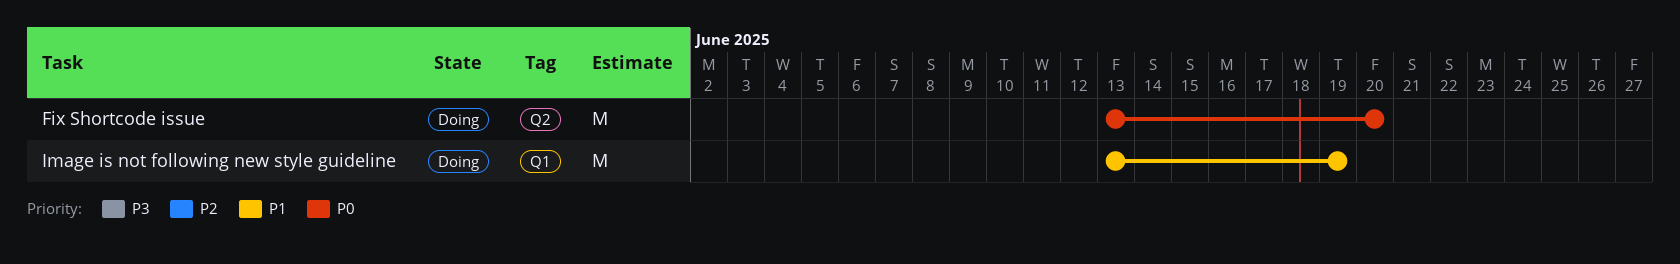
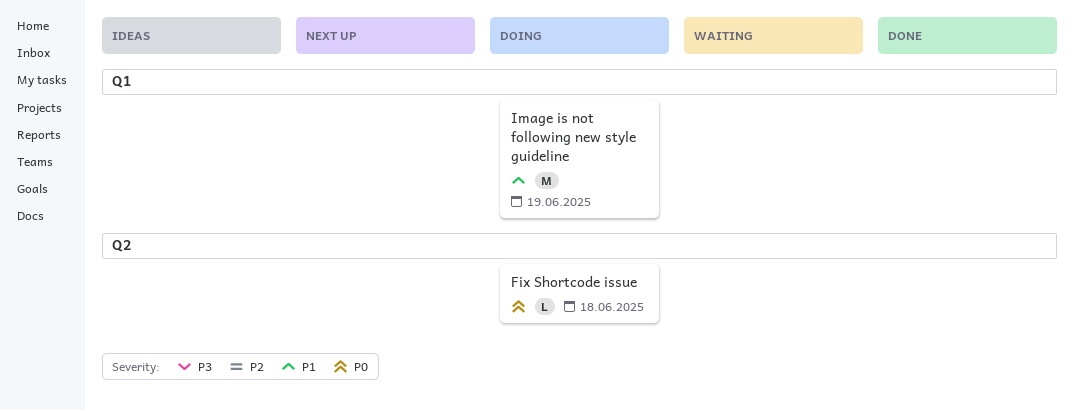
Fix Shortcode issue, estimate: M -> L
Fix Shortcode issue, due: Jun 20 -> Jun 18

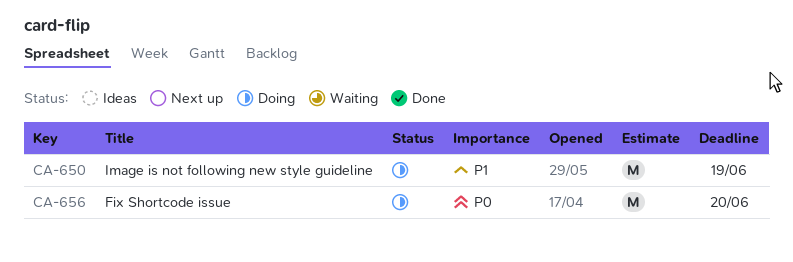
Fix Shortcode issue, estimate: L -> M
Fix Shortcode issue, due: Jun 18 -> Jun 20

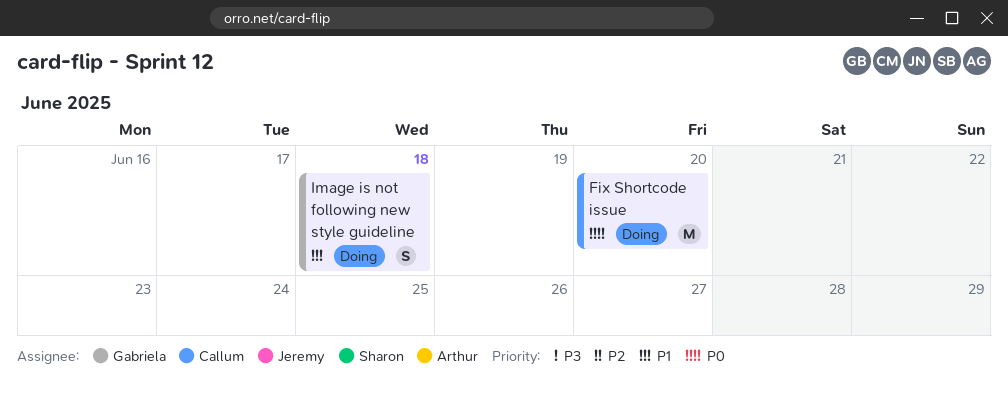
Image is not following new style guideline, estimate: M -> S
Image is not following new style guideline, due: Jun 19 -> Jun 18

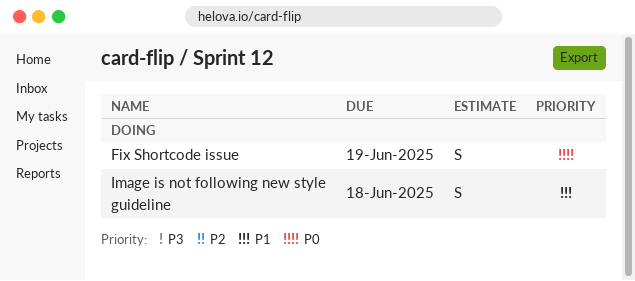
Fix Shortcode issue, estimate: M -> S
Fix Shortcode issue, due: Jun 20 -> Jun 19

